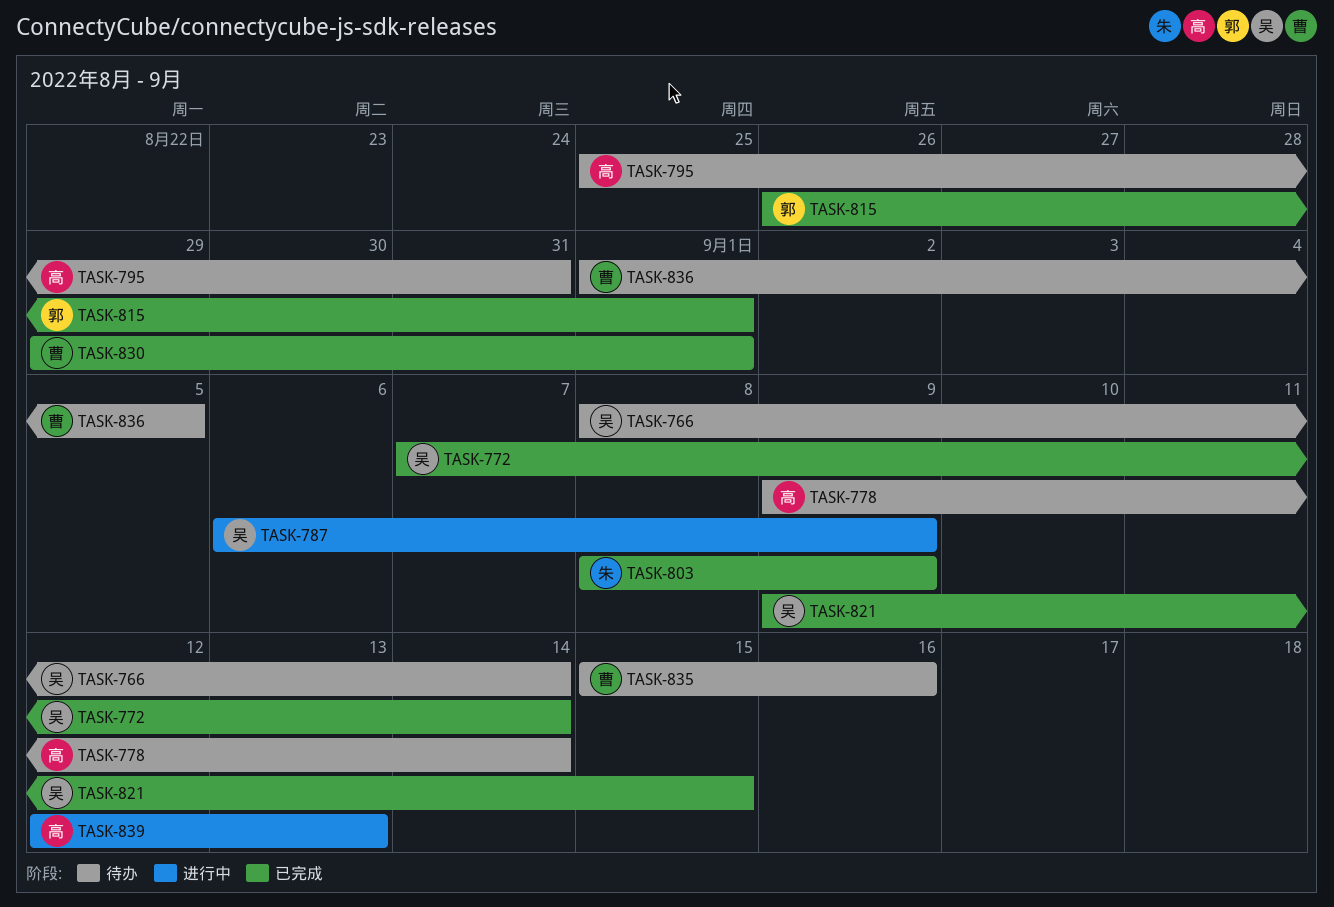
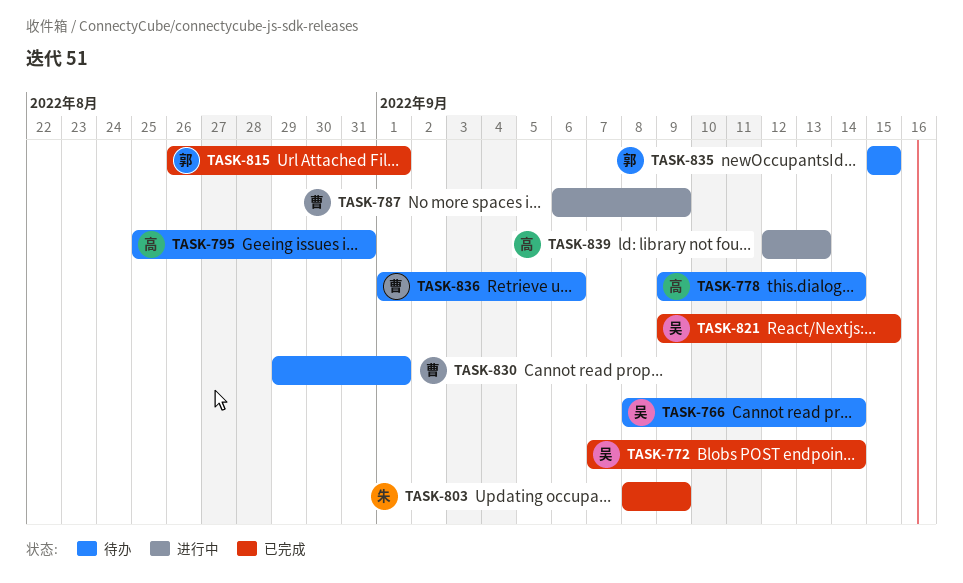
TASK-787, owner: 吴 -> 曹
TASK-830, status: 已完成 -> 待办
TASK-835, owner: 曹 -> 郭
TASK-835, due: Sep 16 -> Sep 15
TASK-836, due: Sep 5 -> Sep 6

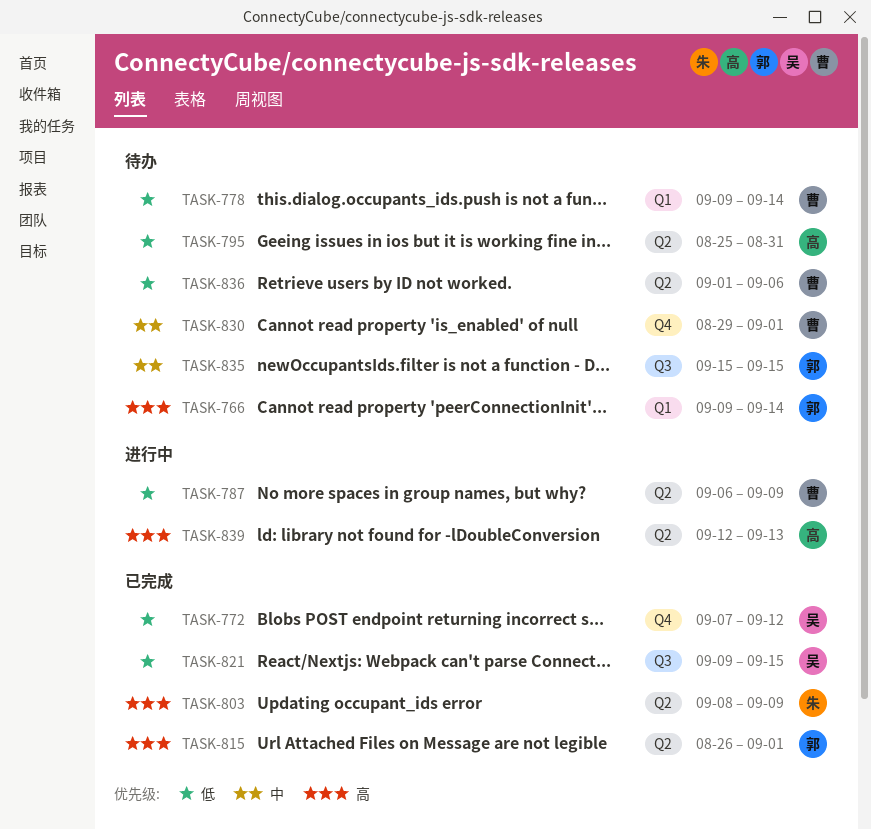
TASK-766, owner: 吴 -> 郭
TASK-766, start: Sep 8 -> Sep 9
TASK-772, due: Sep 14 -> Sep 12
TASK-778, owner: 高 -> 曹

